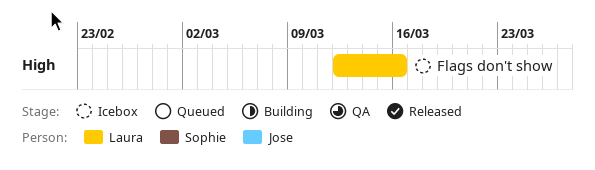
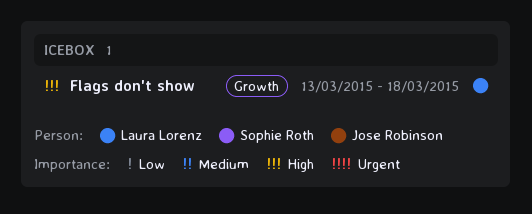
Flags don't show, start: Mar 12 -> Mar 13
Flags don't show, due: Mar 16 -> Mar 18

